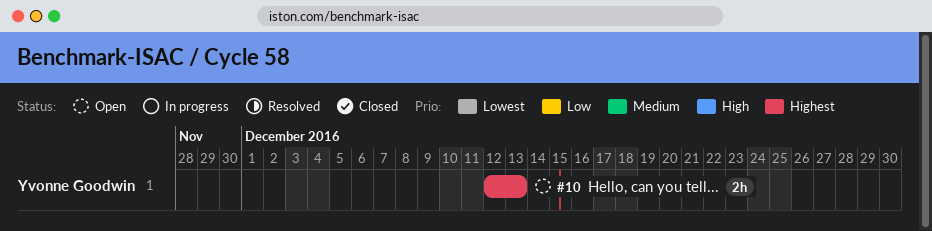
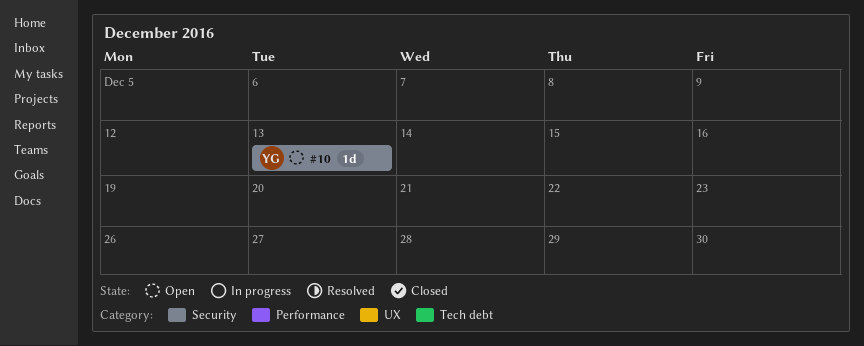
#10, estimate: 2h -> 1d
#10, start: Dec 12 -> Dec 13

